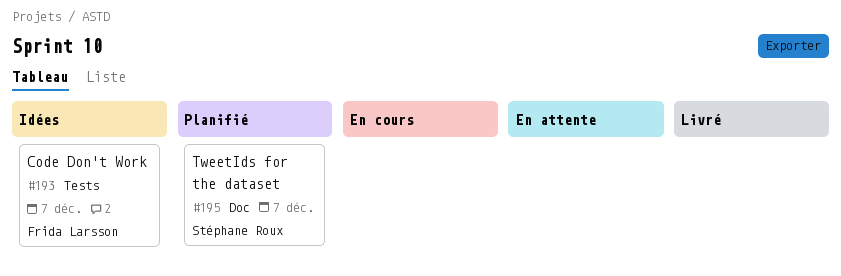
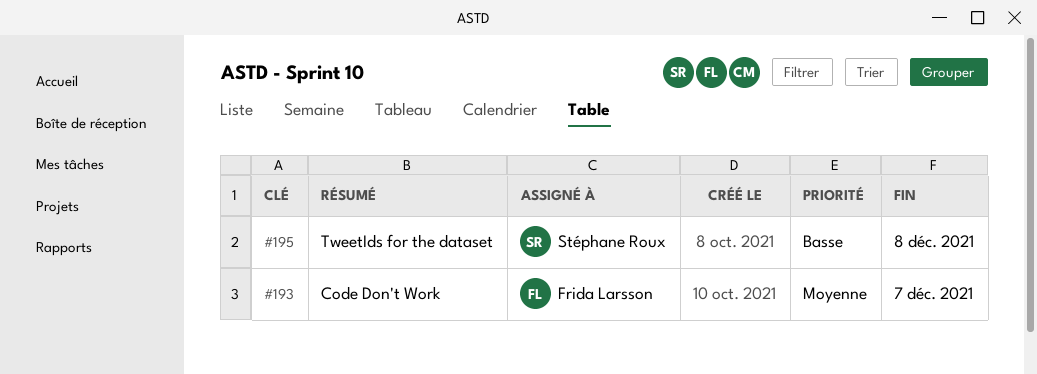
#195, due: Dec 7 -> Dec 8

